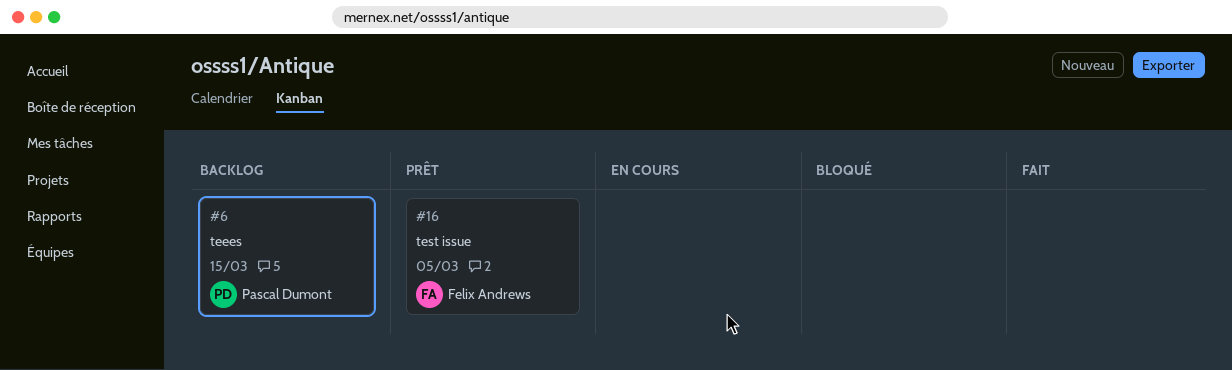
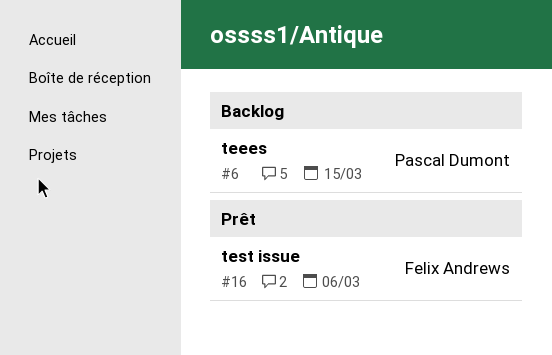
#16, due: Mar 5 -> Mar 6

